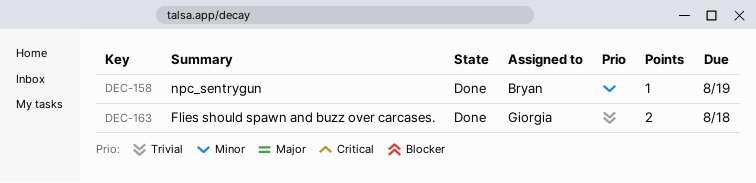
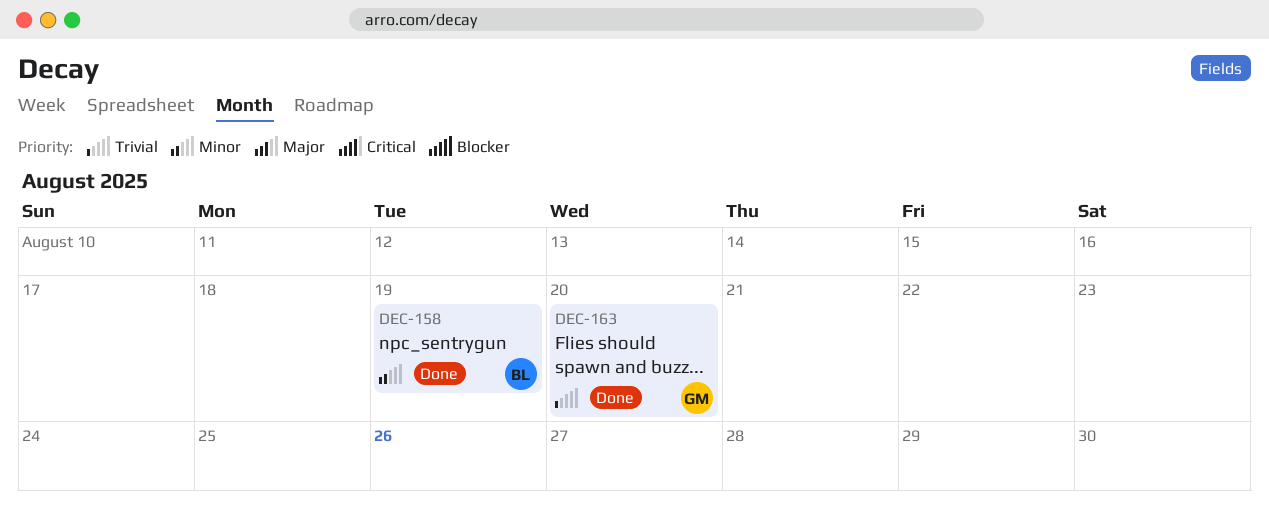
DEC-163, due: Aug 18 -> Aug 20

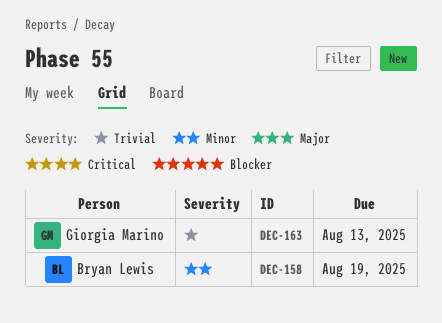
DEC-163, due: Aug 20 -> Aug 13

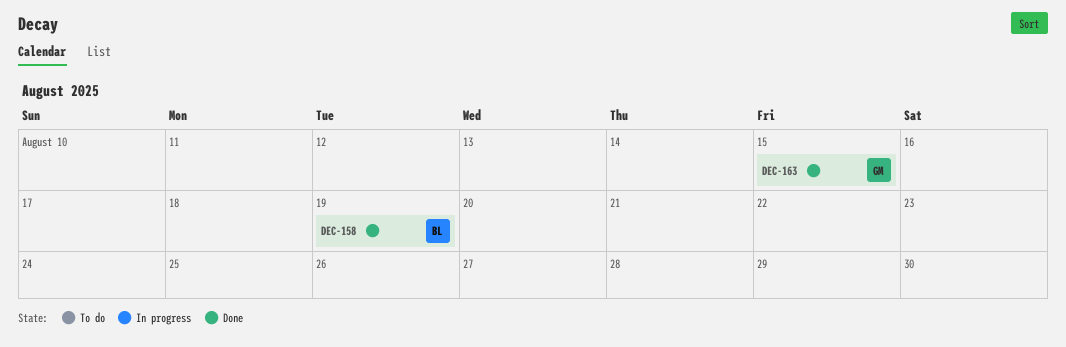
DEC-163, due: Aug 13 -> Aug 15

